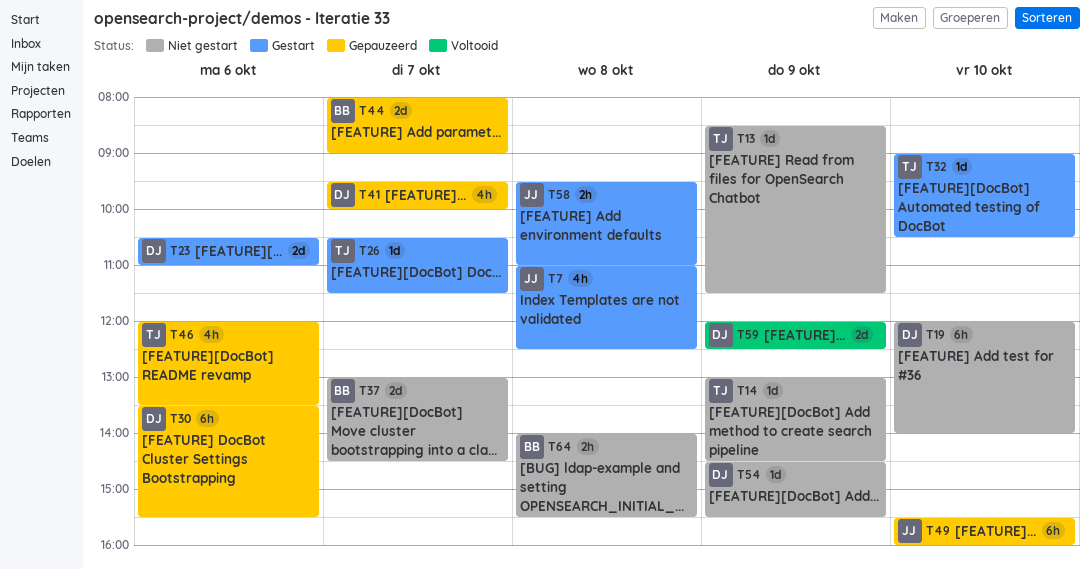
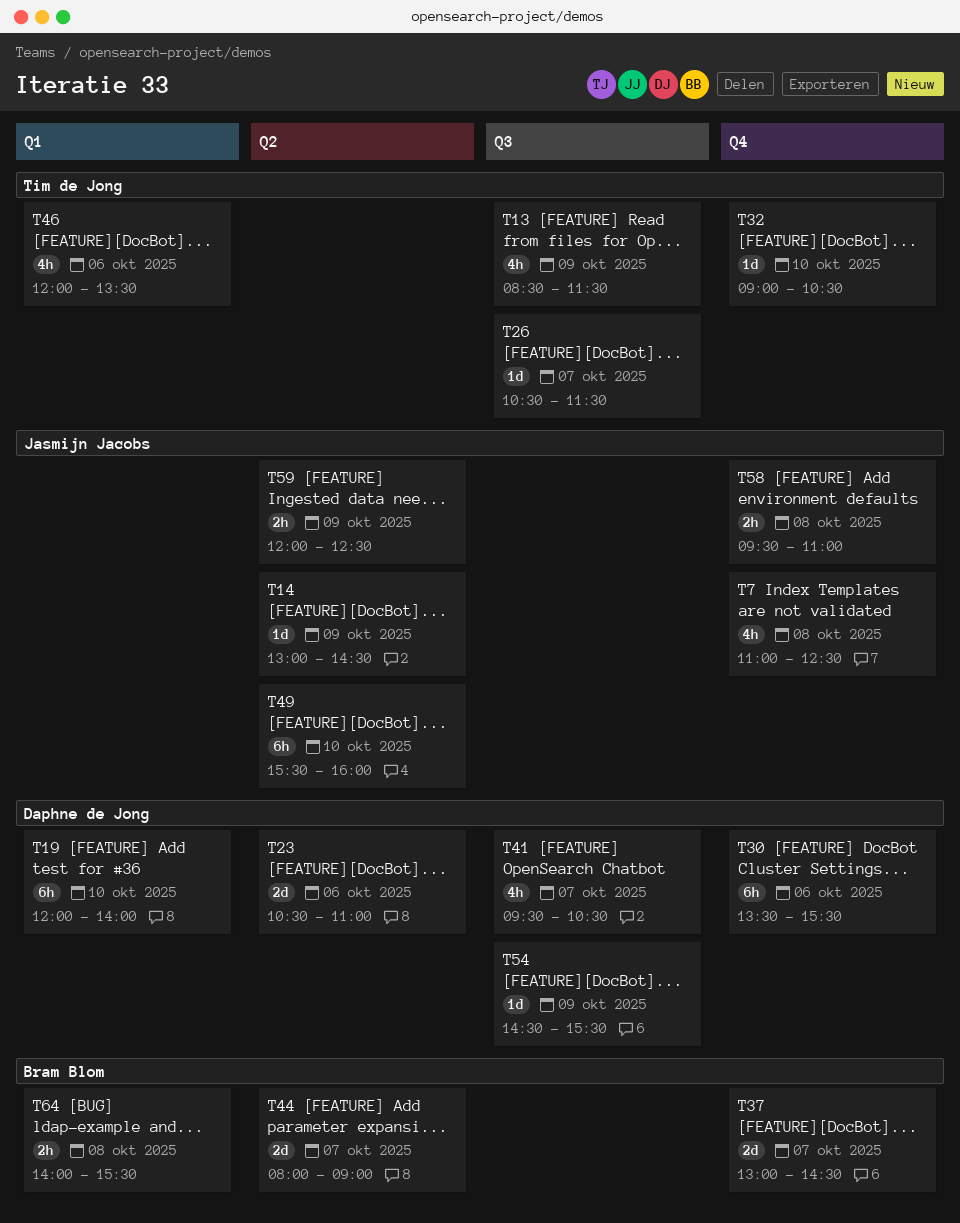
T13, estimate: 1d -> 4h
T14, owner: Tim de Jong -> Jasmijn Jacobs
T41, ends: 10:00 -> 10:30
T59, owner: Daphne de Jong -> Jasmijn Jacobs
T59, estimate: 2d -> 2h

